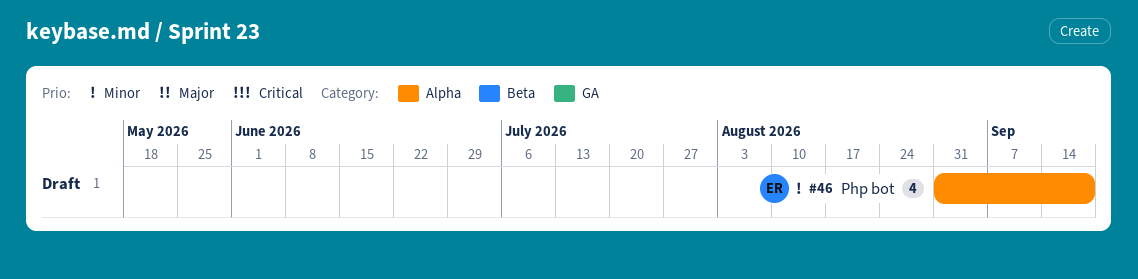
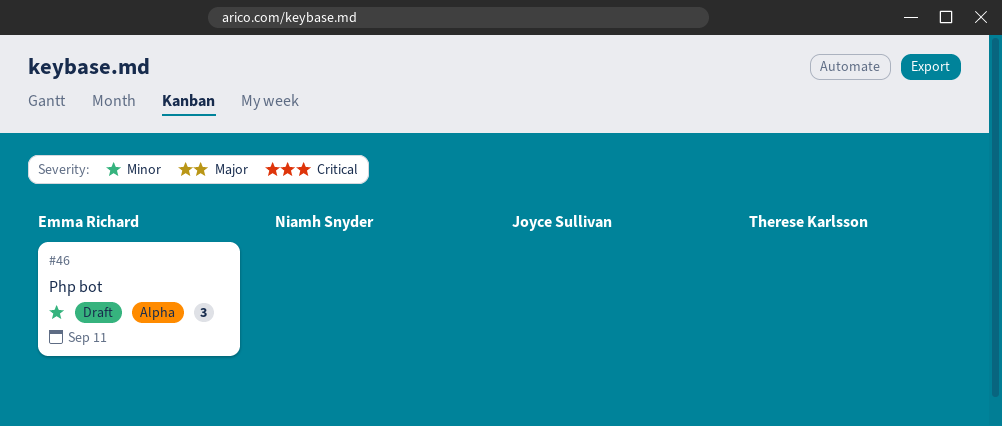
#46, estimate: 4 -> 3
#46, due: Sep 18 -> Sep 11

